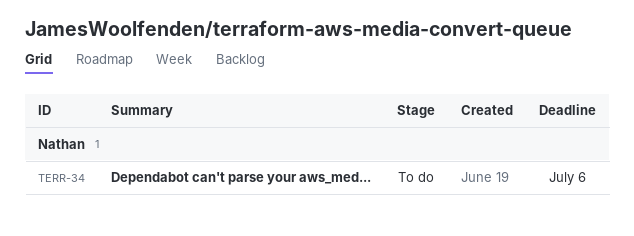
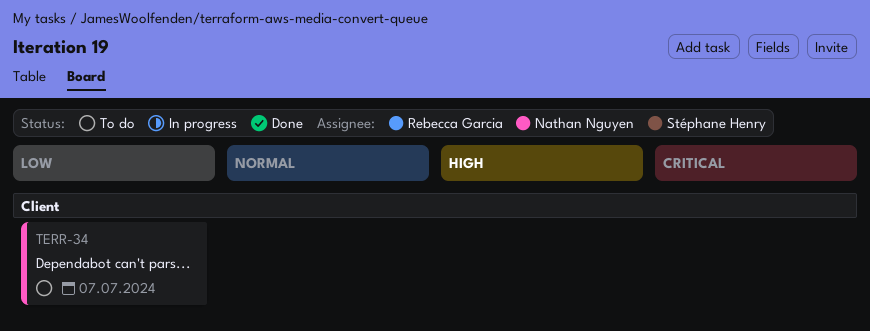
TERR-34, due: Jul 6 -> Jul 7

